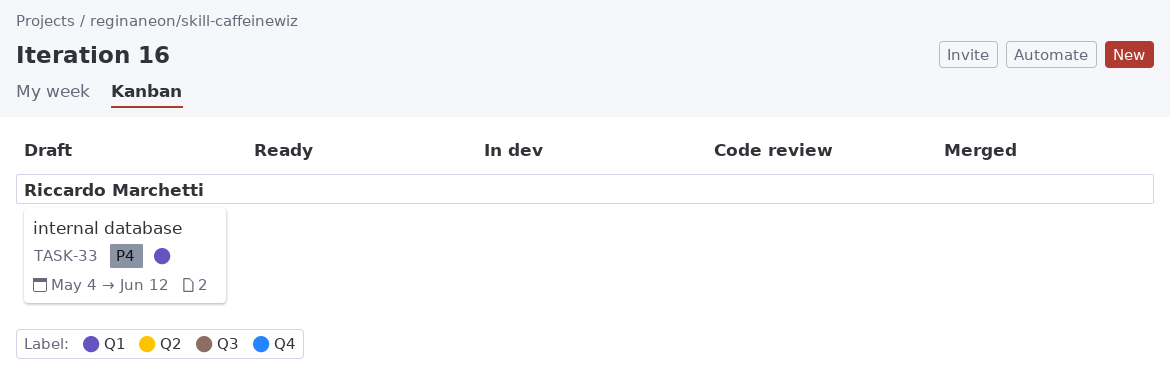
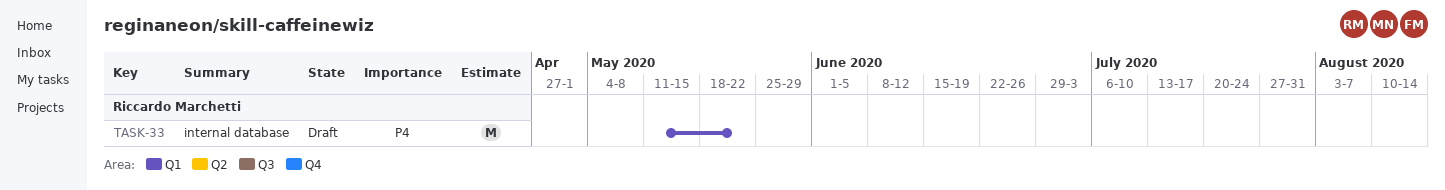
TASK-33, start: May 4 -> May 11
TASK-33, due: Jun 12 -> May 22

